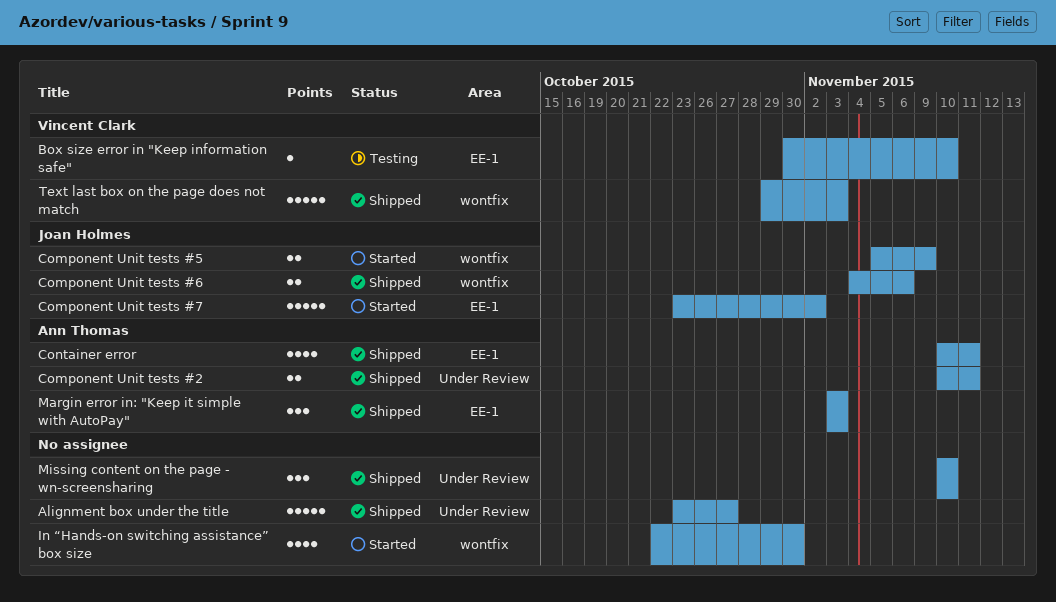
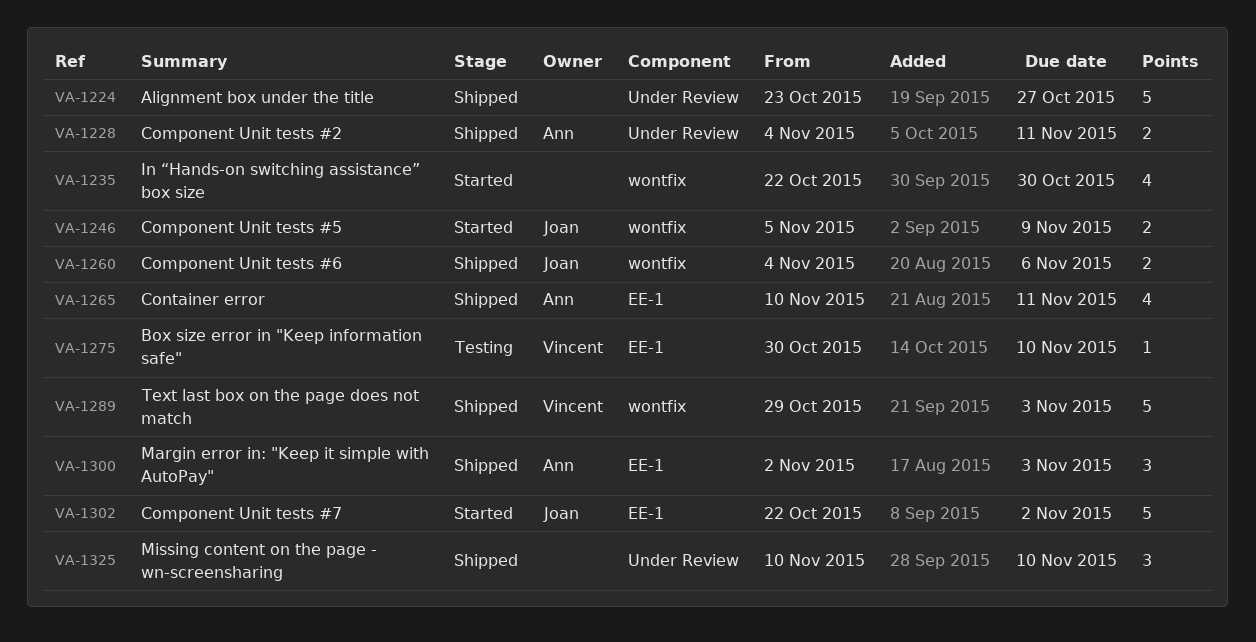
Component Unit tests #2, start: Nov 10 -> Nov 4
Component Unit tests #7, start: Oct 23 -> Oct 22
Margin error in: "Keep it simple with AutoPay", start: Nov 3 -> Nov 2

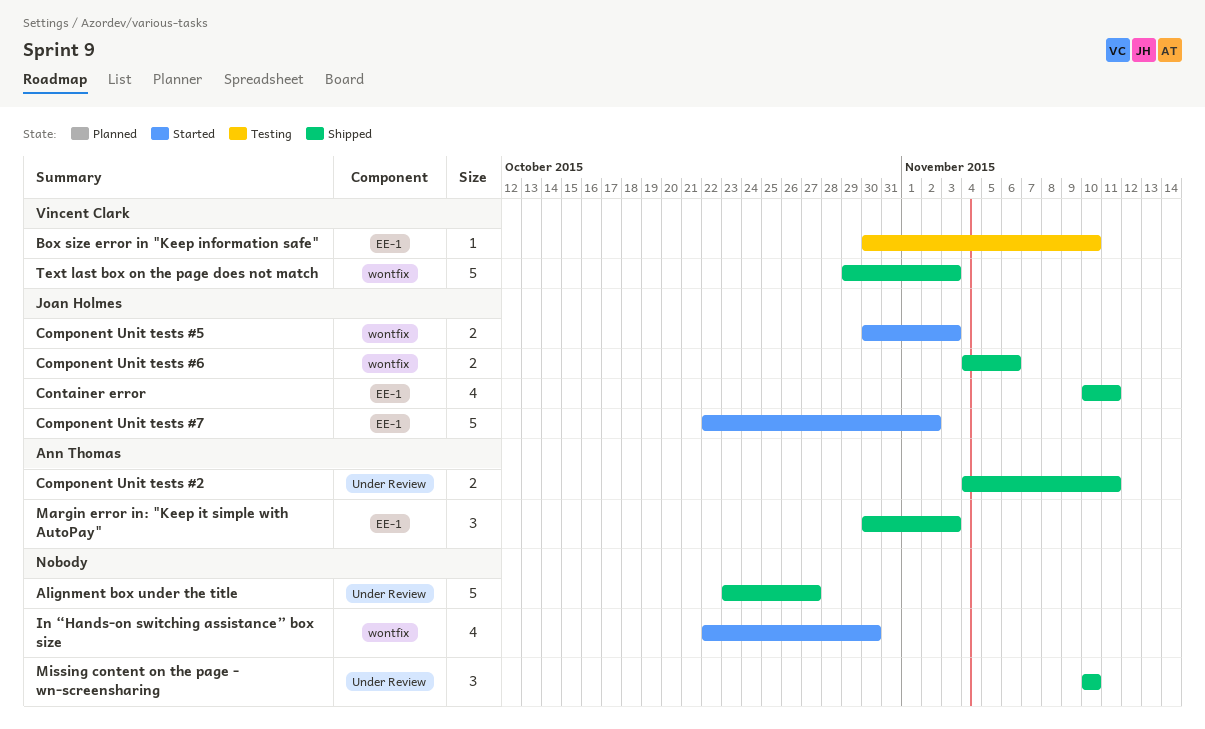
Component Unit tests #5, start: Nov 5 -> Oct 30
Component Unit tests #5, due: Nov 9 -> Nov 3
Container error, owner: Ann Thomas -> Joan Holmes
Margin error in: "Keep it simple with AutoPay", start: Nov 2 -> Oct 30

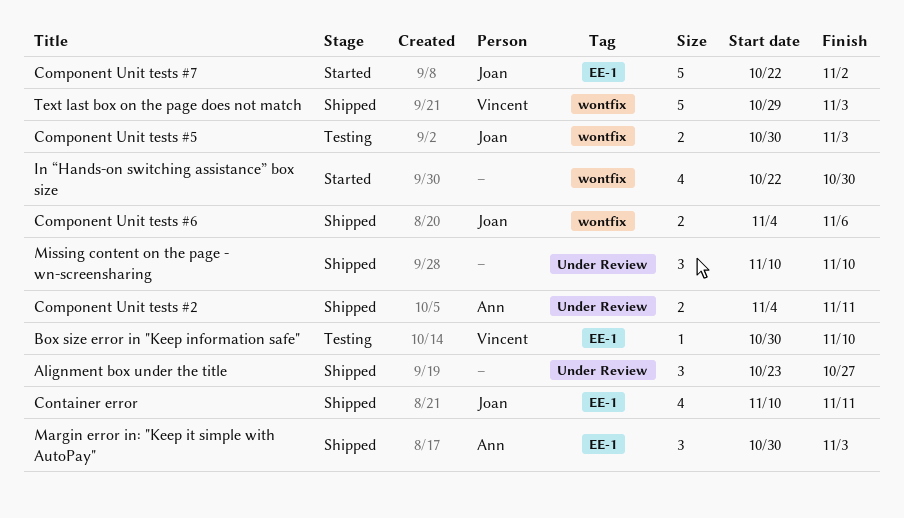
Alignment box under the title, estimate: 5 -> 3
Component Unit tests #5, status: Started -> Testing

